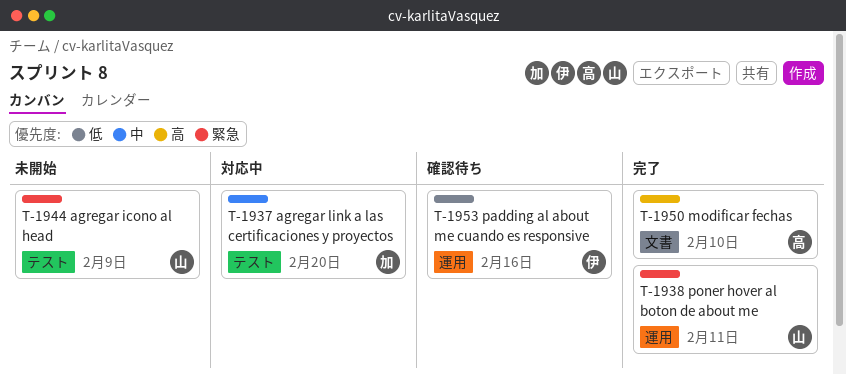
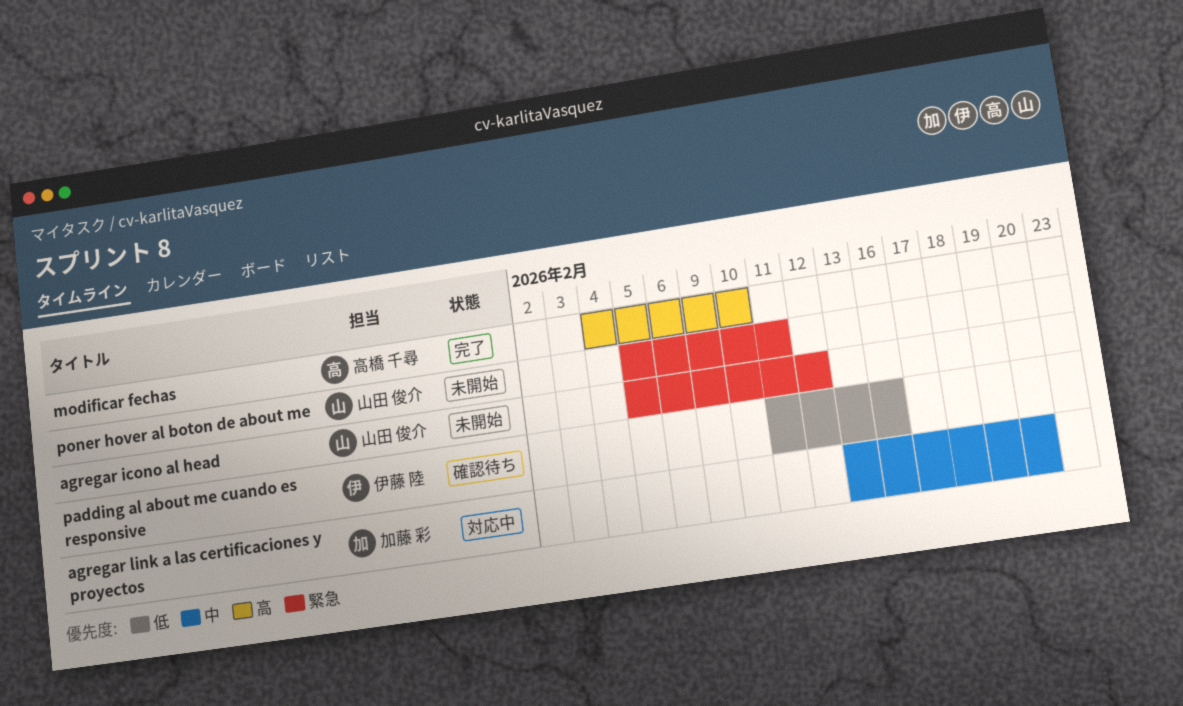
agregar icono al head, due: Feb 9 -> Feb 12
poner hover al boton de about me, status: 完了 -> 未開始

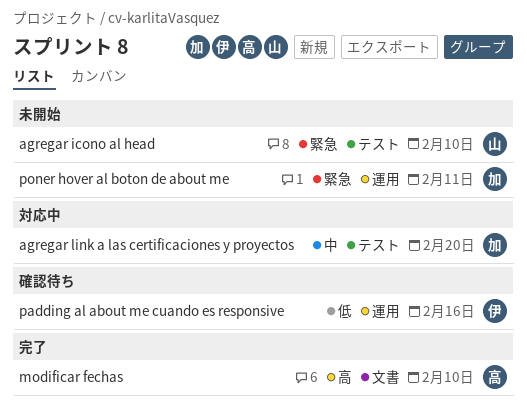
agregar icono al head, due: Feb 12 -> Feb 10
poner hover al boton de about me, owner: 山田 俊介 -> 加藤 彩

